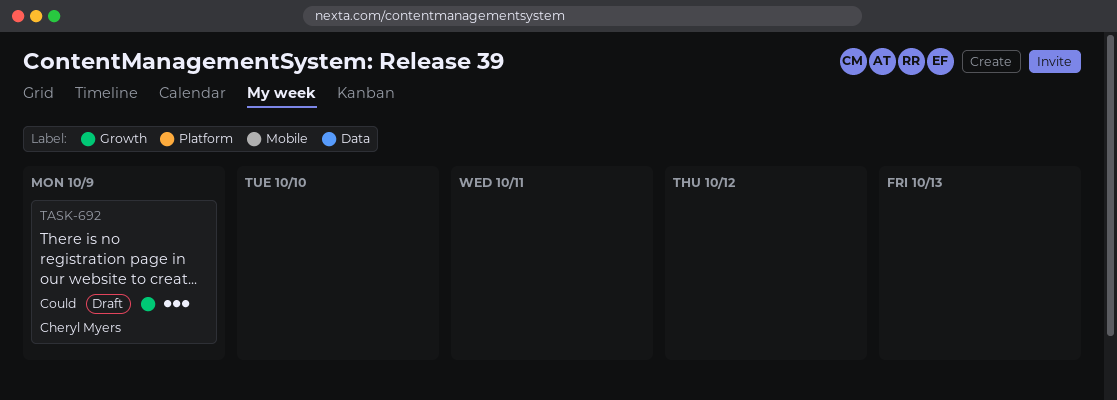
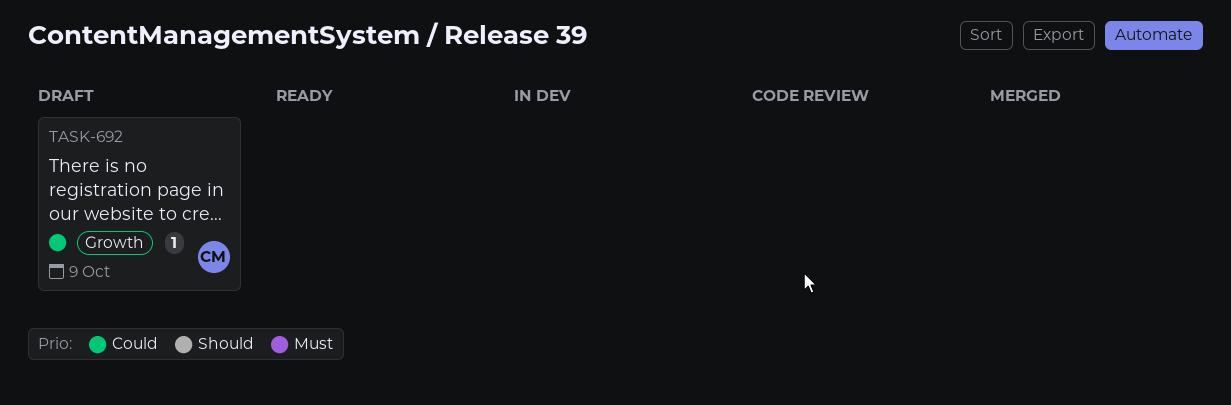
TASK-692, estimate: 3 -> 1

